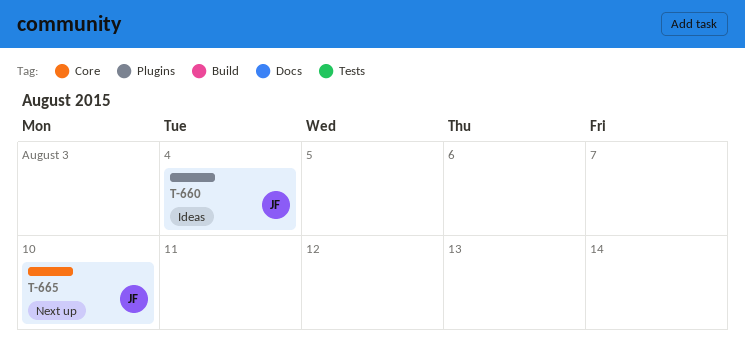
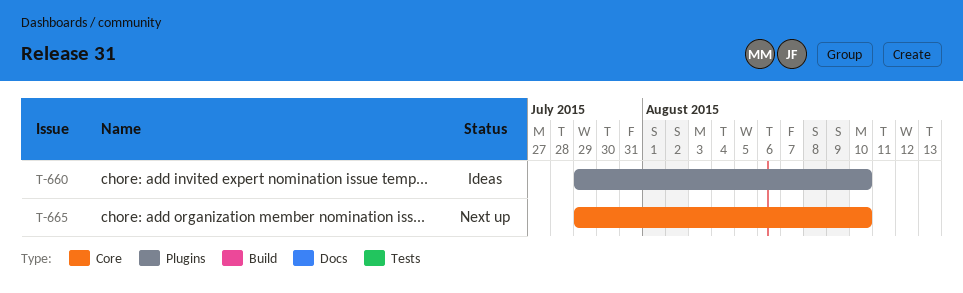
T-660, due: Aug 4 -> Aug 10

